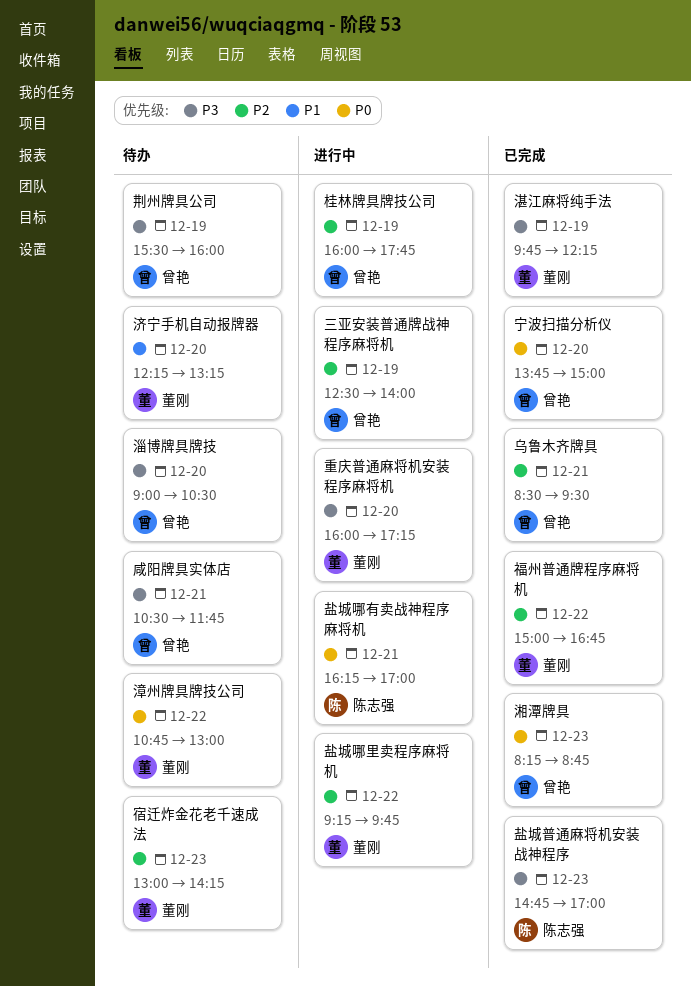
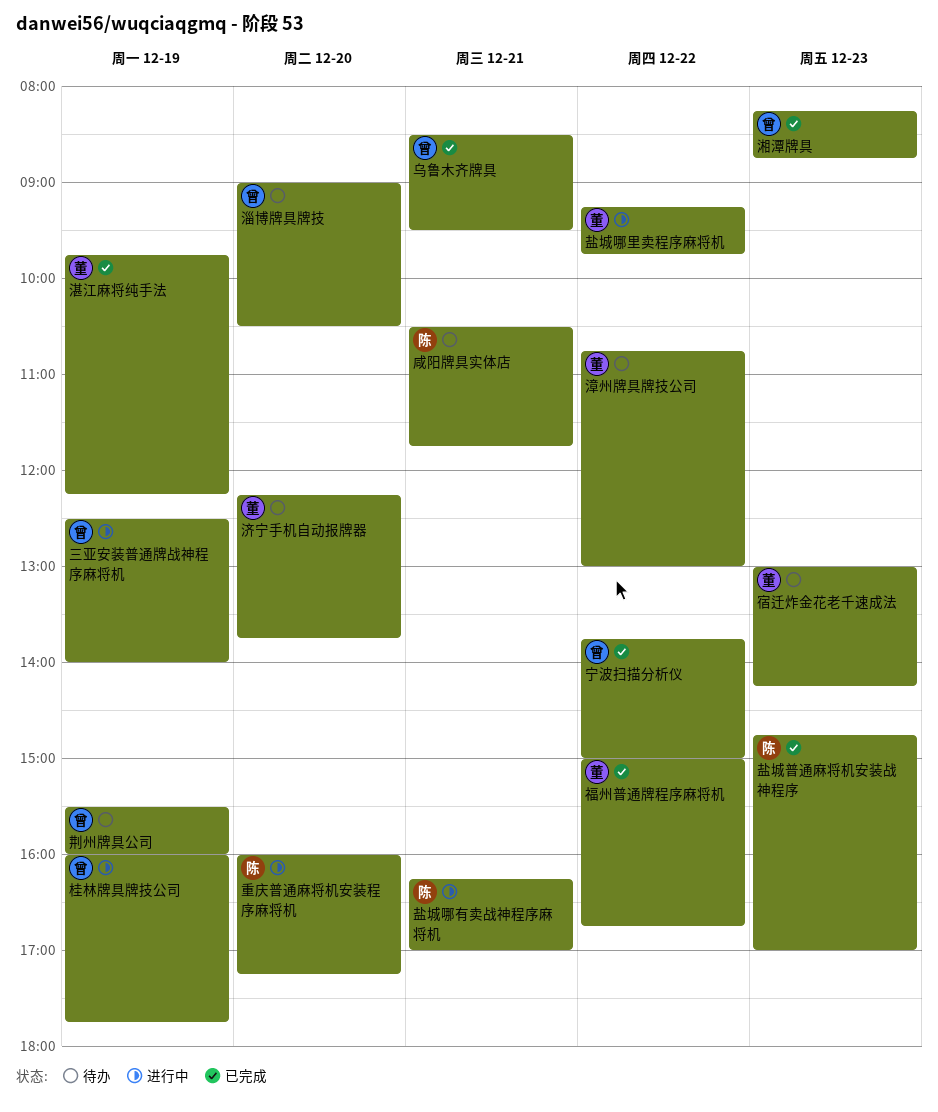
咸阳牌具实体店, owner: 曾艳 -> 陈志强
宁波扫描分析仪, day: Dec 20 -> Dec 22
济宁手机自动报牌器, ends: 13:15 -> 13:45
重庆普通麻将机安装程序麻将机, owner: 董刚 -> 陈志强

